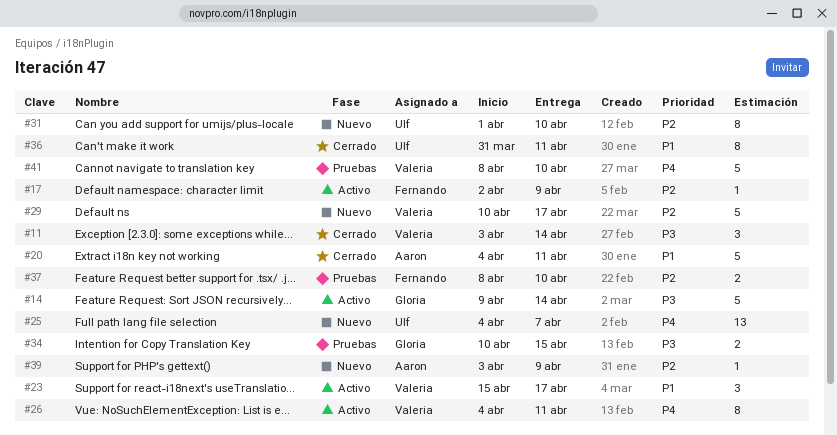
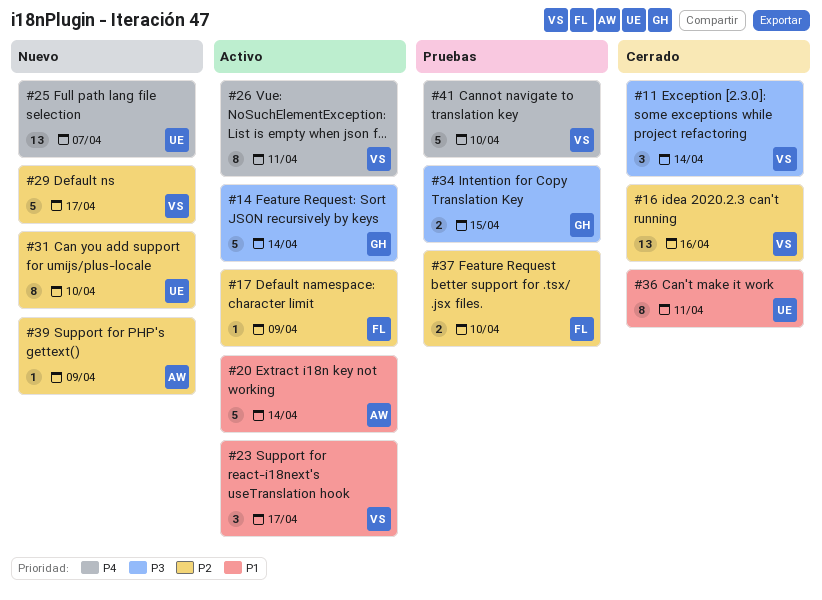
#16: none -> present
#20, status: Cerrado -> Activo
#20, due: Apr 11 -> Apr 14

